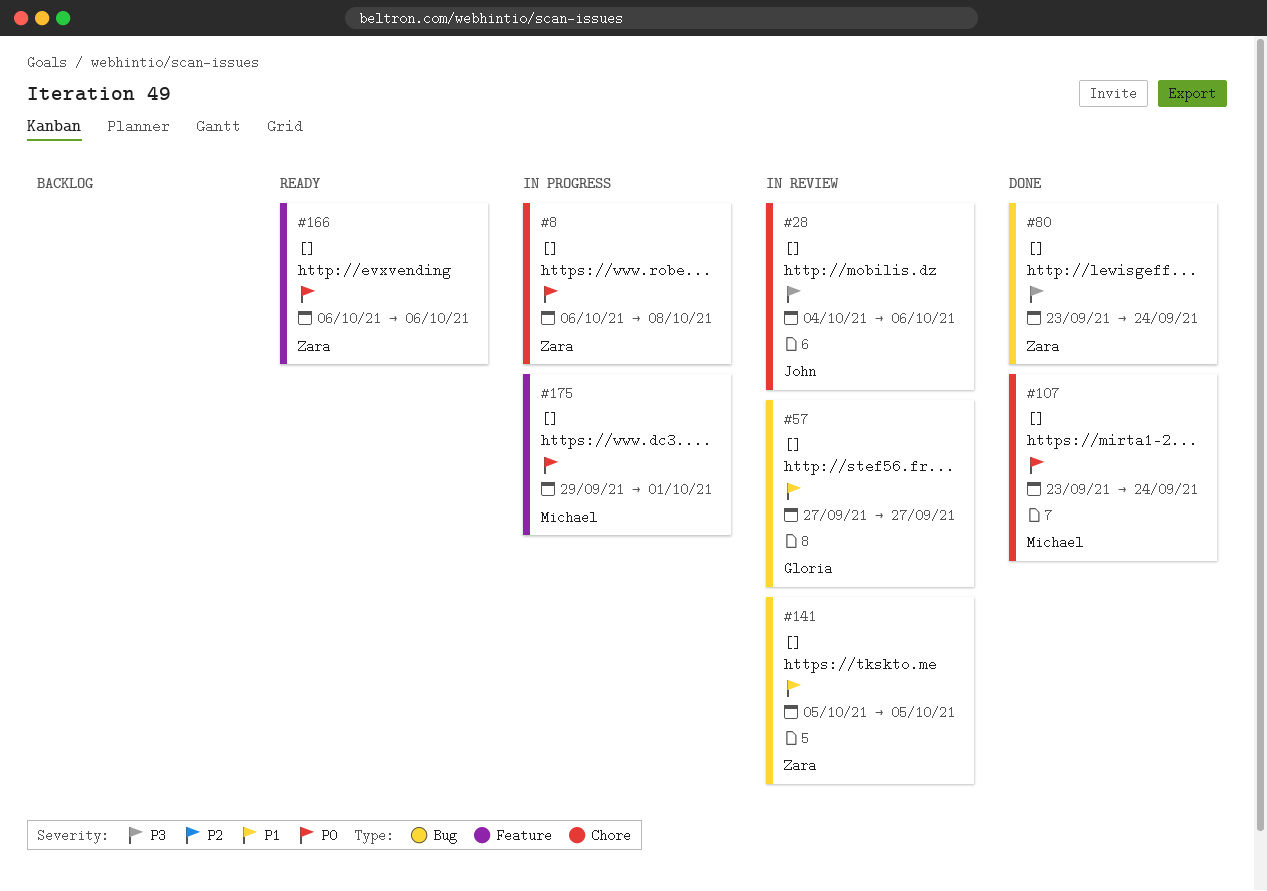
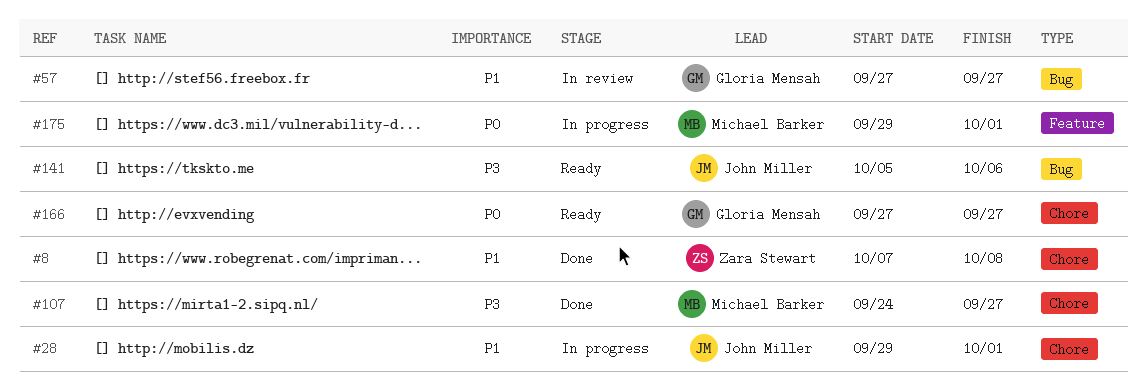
#8, status: In progress -> Done
#8, priority: P0 -> P1
#8, start: Oct 6 -> Oct 7
#28, status: In review -> In progress
#28, priority: P3 -> P1
#28, start: Oct 4 -> Sep 29
#28, due: Oct 6 -> Oct 1
#80: present -> none
#107, priority: P0 -> P3
#107, start: Sep 23 -> Sep 24
#107, due: Sep 24 -> Sep 27
#141, status: In review -> Ready
#141, owner: Zara Stewart -> John Miller
#141, priority: P1 -> P3
#141, due: Oct 5 -> Oct 6
#166, owner: Zara Stewart -> Gloria Mensah
#166, label: Feature -> Chore
#166, start: Oct 6 -> Sep 27
#166, due: Oct 6 -> Sep 27

